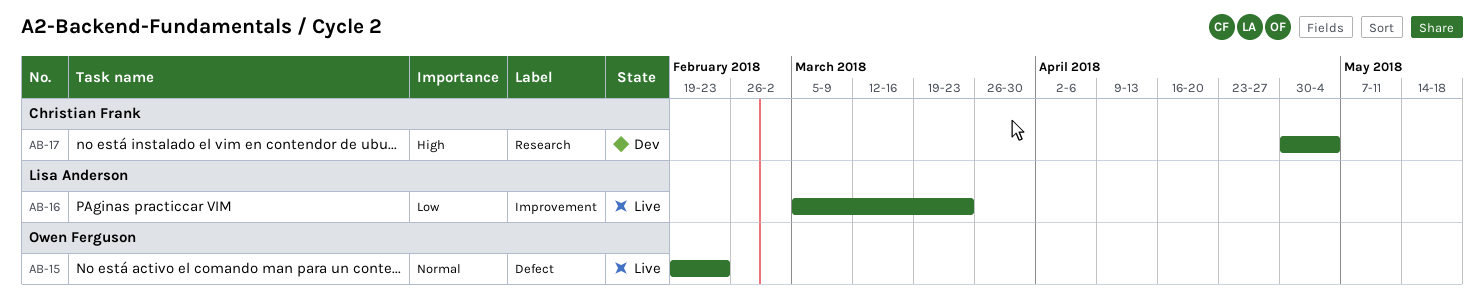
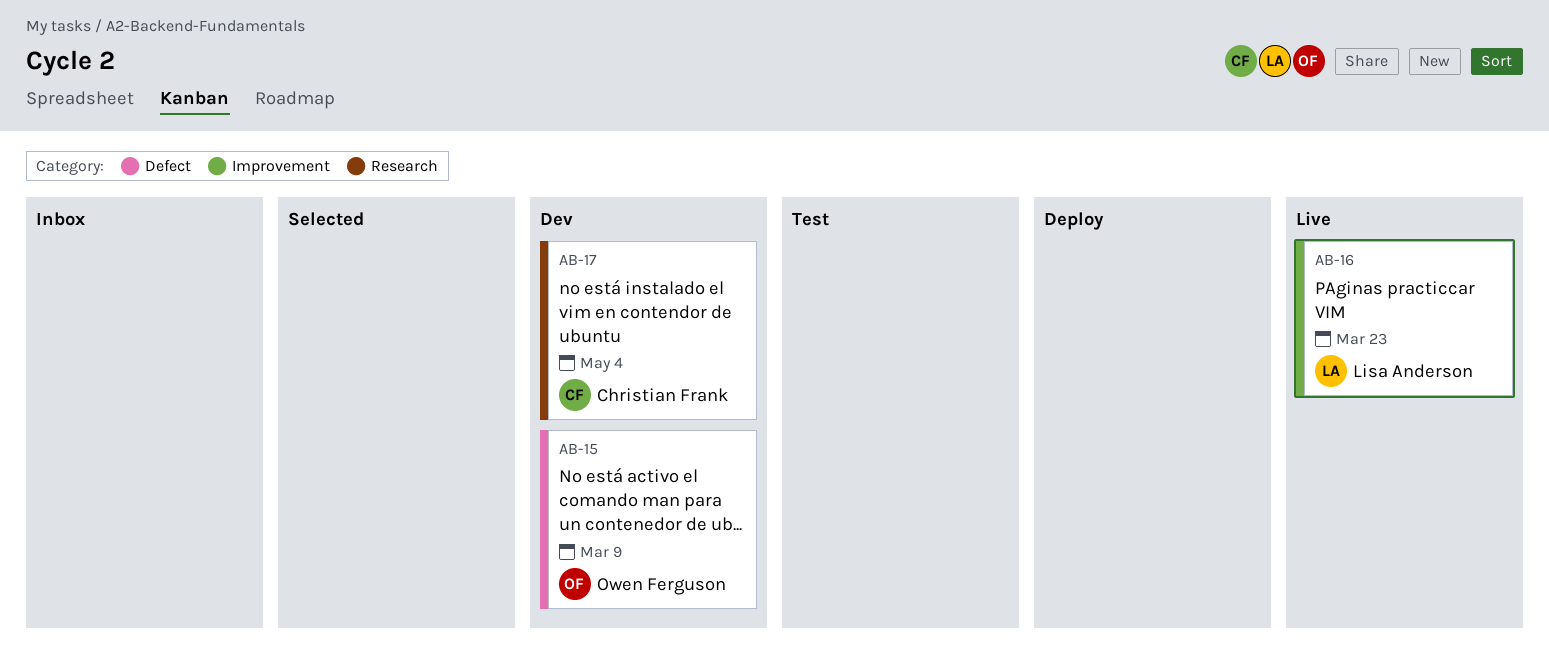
AB-15, status: Live -> Dev
AB-15, due: Feb 23 -> Mar 9

